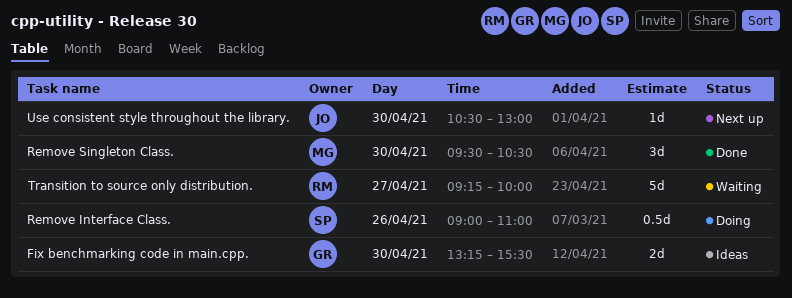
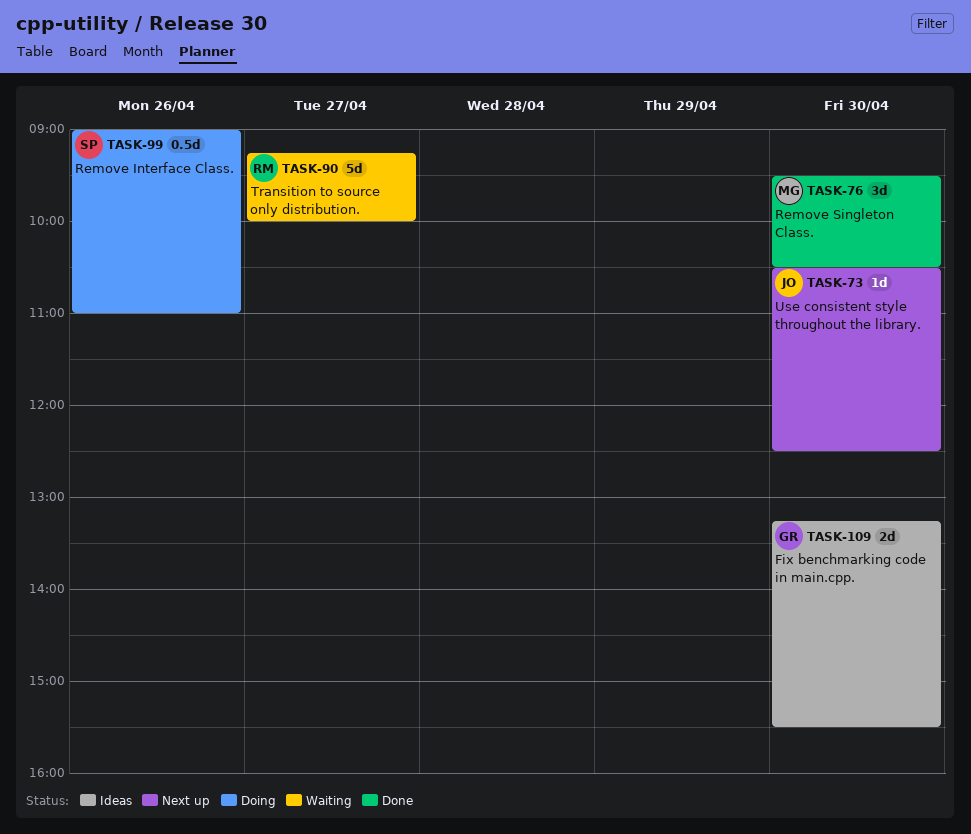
Use consistent style throughout the library., ends: 13:00 -> 12:30

